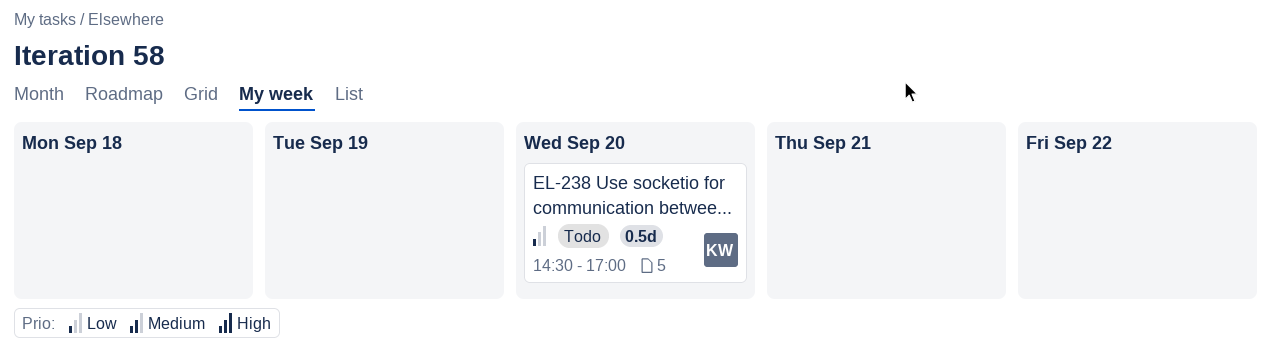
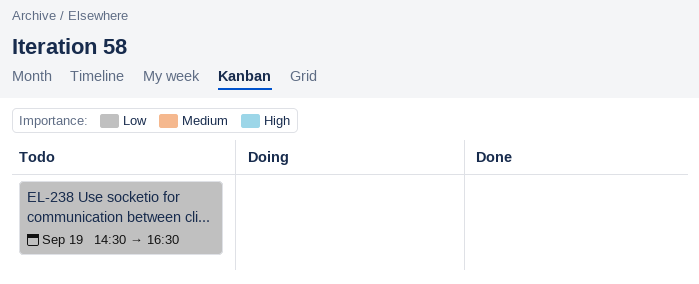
EL-238, day: Sep 20 -> Sep 19
EL-238, ends: 17:00 -> 16:30

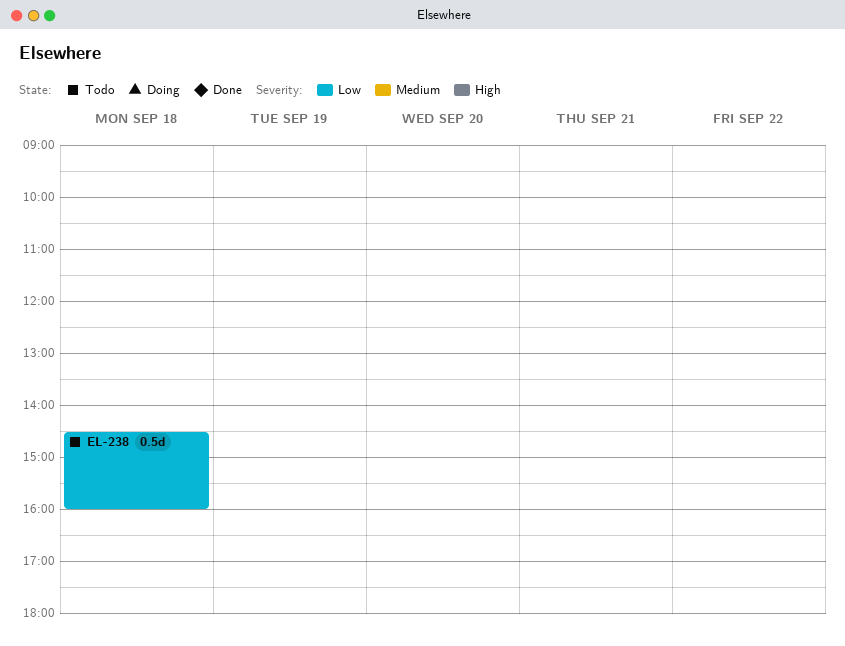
EL-238, day: Sep 19 -> Sep 18
EL-238, ends: 16:30 -> 16:00

